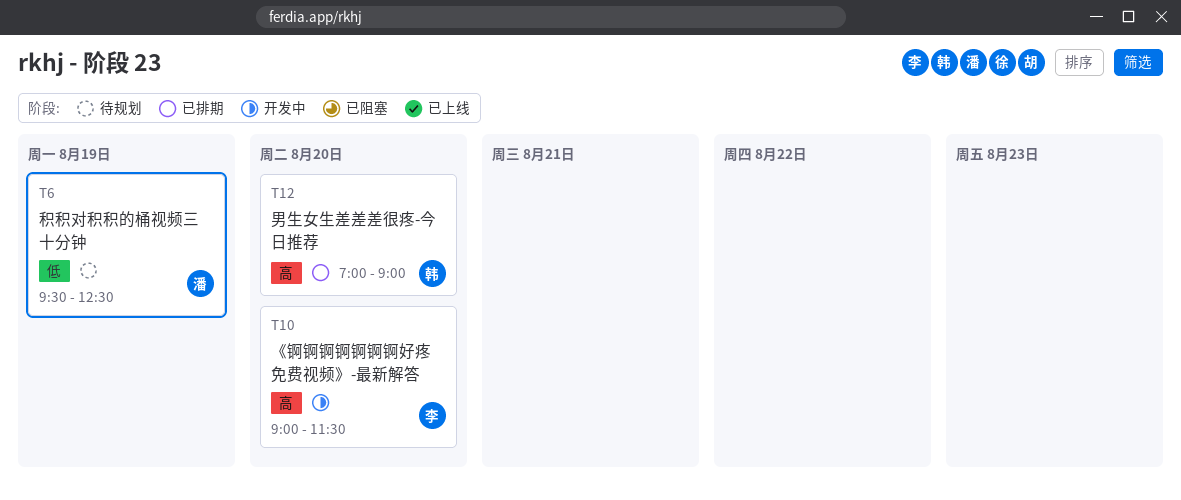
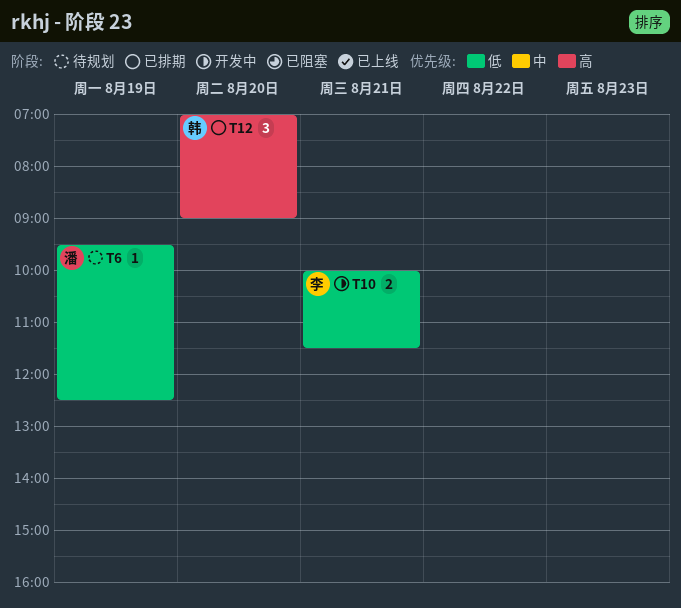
T10, priority: 高 -> 低
T10, day: Aug 20 -> Aug 21
T10, begins: 09:00 -> 10:00

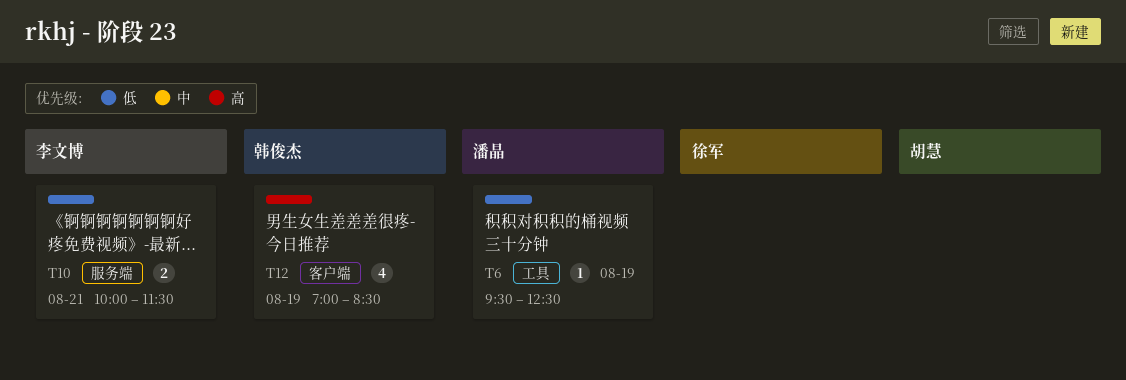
T12, estimate: 3 -> 4
T12, day: Aug 20 -> Aug 19
T12, ends: 09:00 -> 08:30

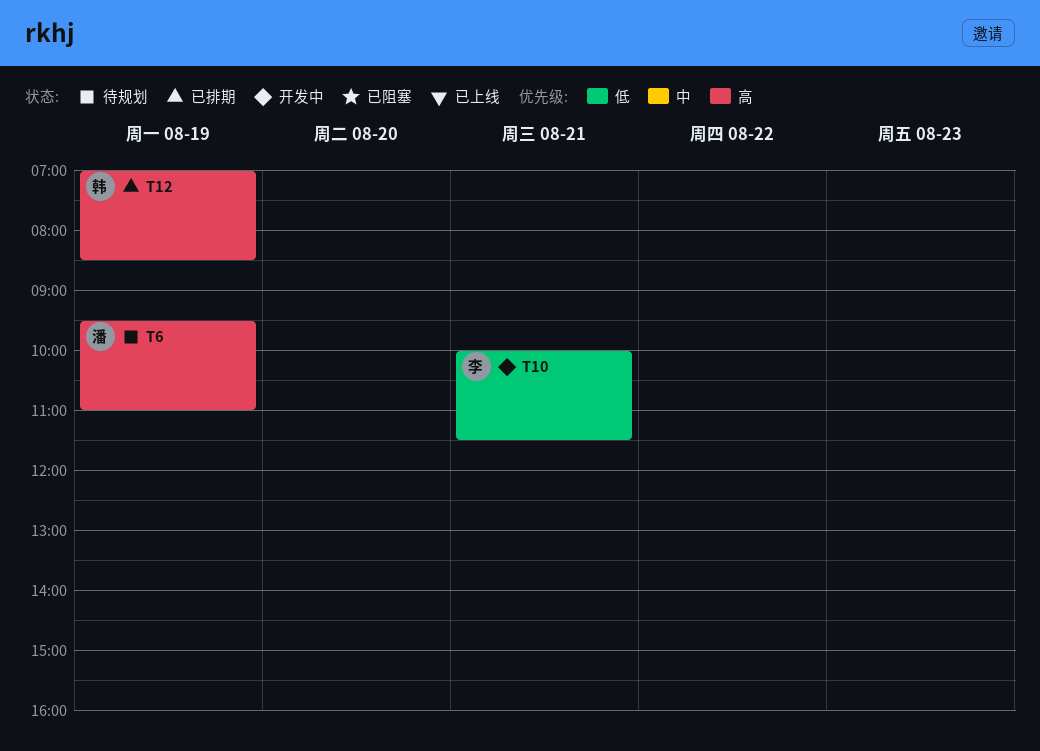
T6, priority: 低 -> 高
T6, ends: 12:30 -> 11:00

